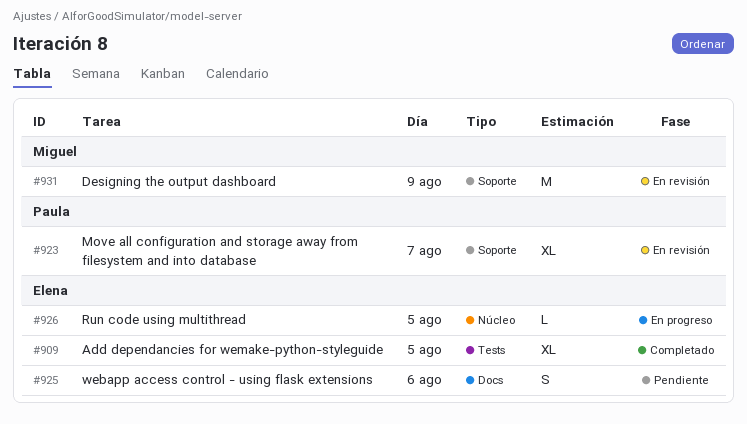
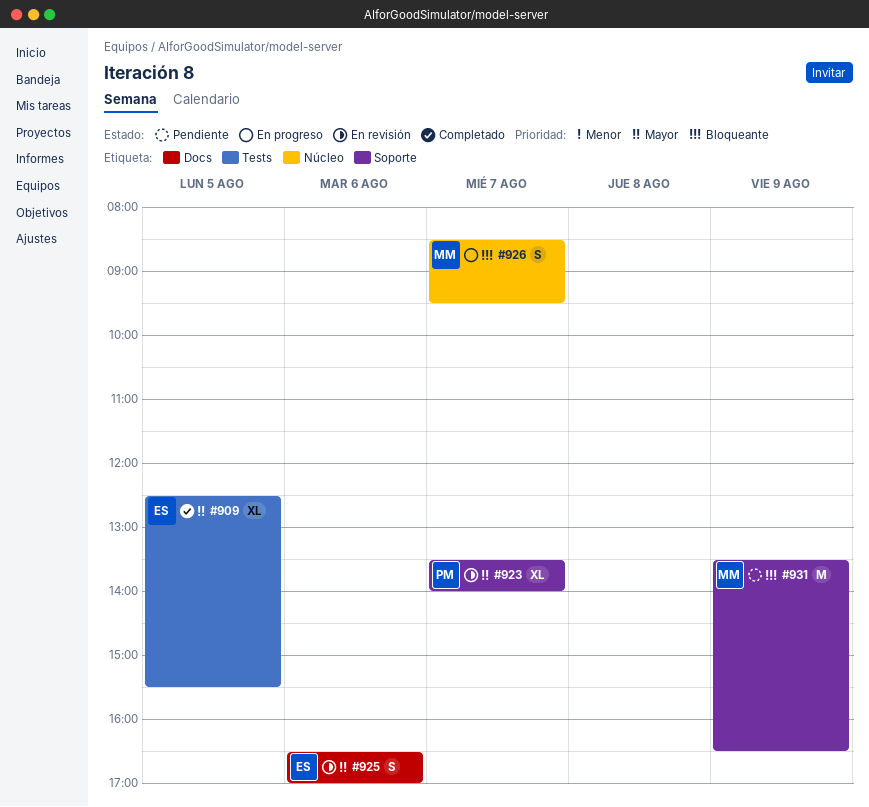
#925, status: Pendiente -> En revisión
#926, owner: Elena -> Miguel
#926, estimate: L -> S
#926, day: Aug 5 -> Aug 7
#931, status: En revisión -> Pendiente

